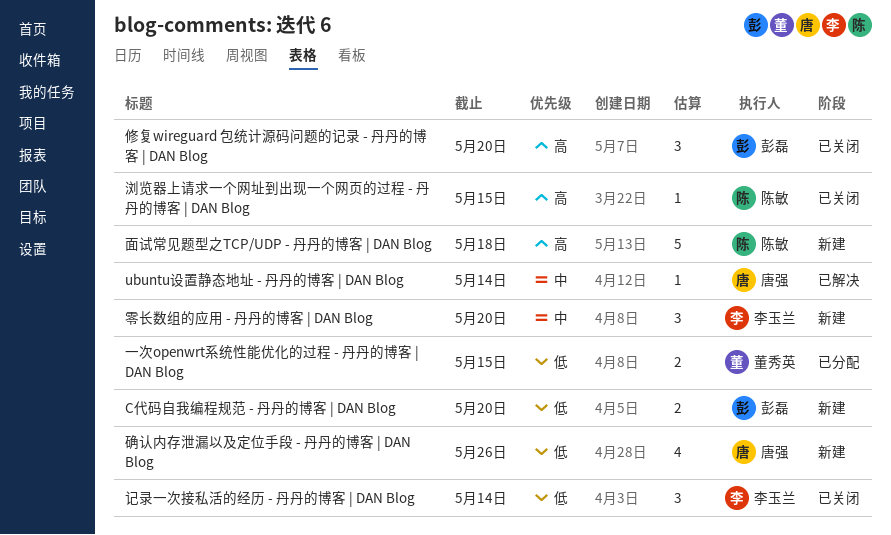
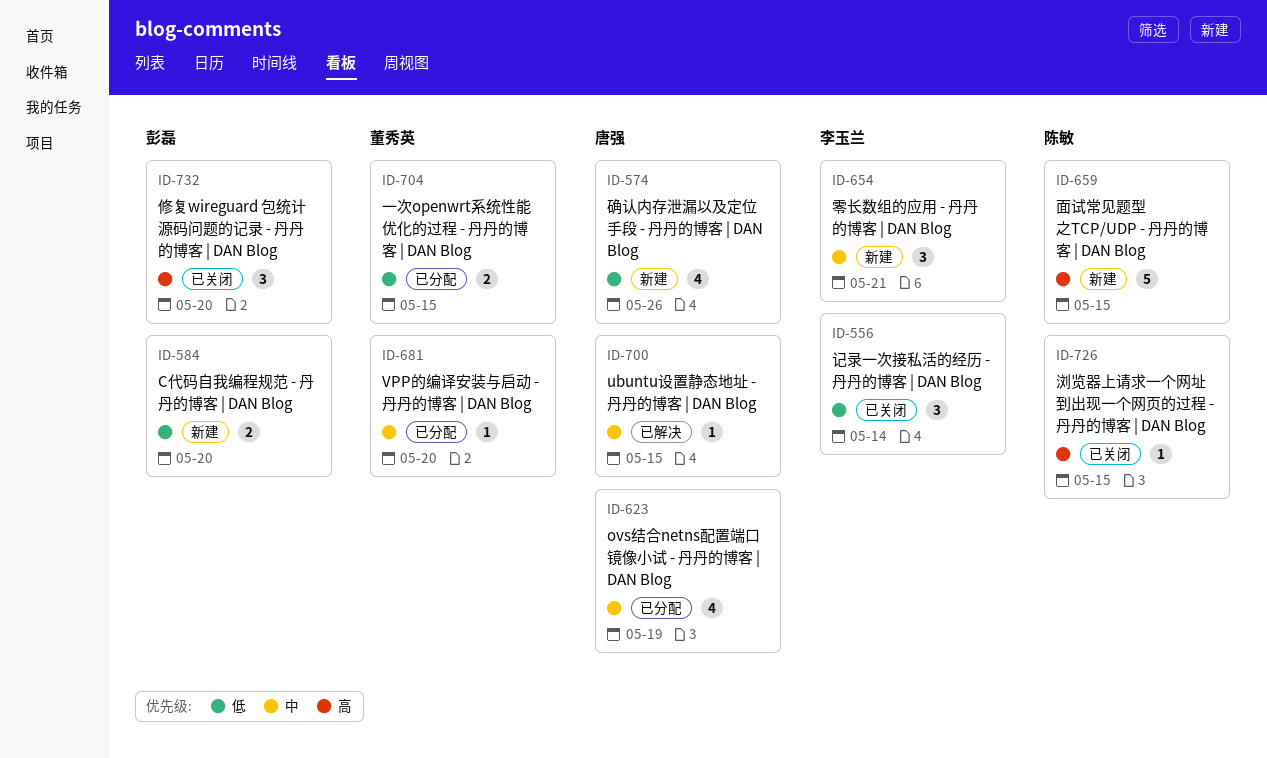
ovs结合netns配置端口镜像小试 - 丹丹的博客 | DAN Blog: none -> present
ubuntu设置静态地址 - 丹丹的博客 | DAN Blog, due: May 14 -> May 15
VPP的编译安装与启动 - 丹丹的博客 | DAN Blog: none -> present
零长数组的应用 - 丹丹的博客 | DAN Blog, due: May 20 -> May 21
面试常见题型之TCP/UDP - 丹丹的博客 | DAN Blog, due: May 18 -> May 15

